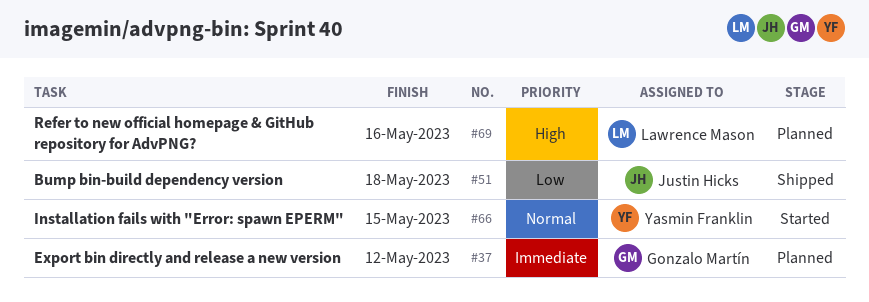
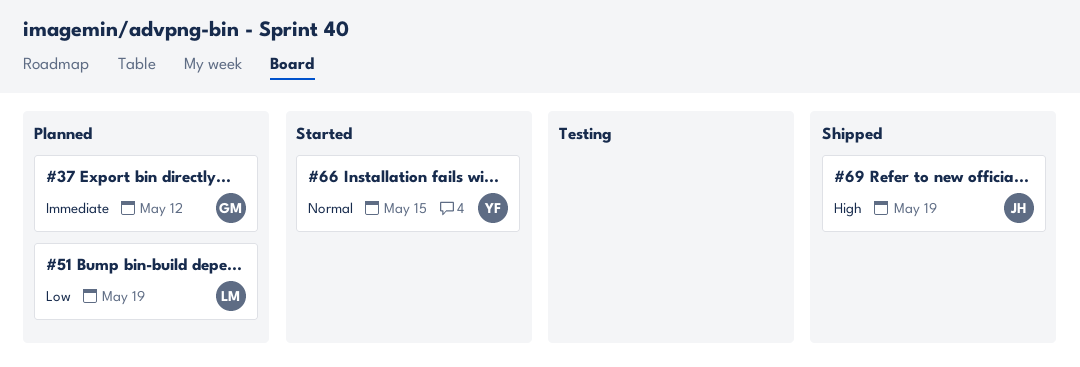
#51, status: Shipped -> Planned
#51, owner: Justin Hicks -> Lawrence Mason
#51, due: May 18 -> May 19
#69, status: Planned -> Shipped
#69, owner: Lawrence Mason -> Justin Hicks
#69, due: May 16 -> May 19

